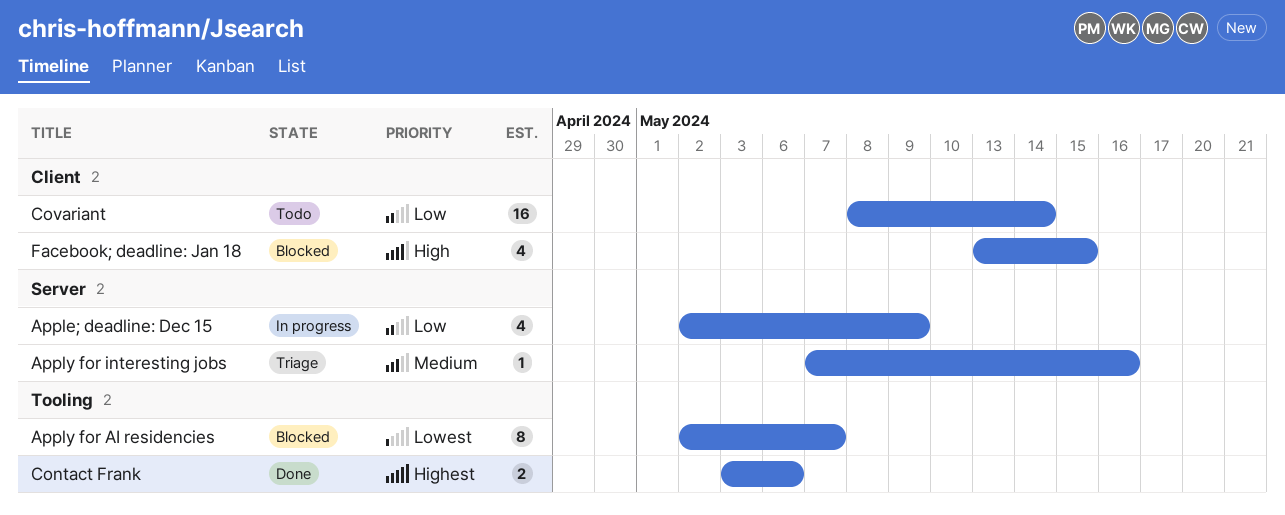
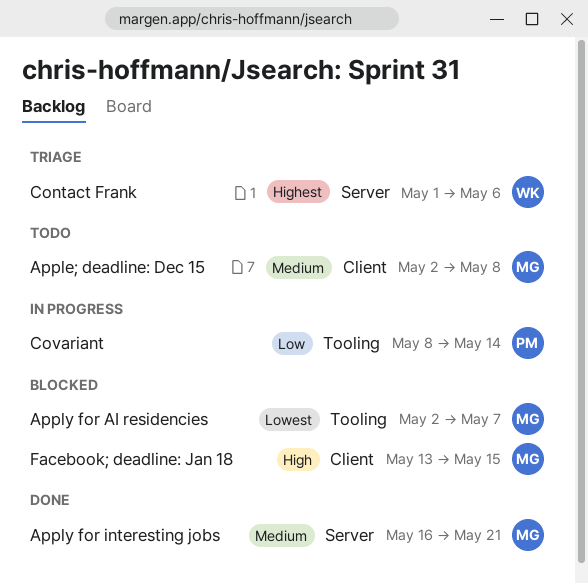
Apple; deadline: Dec 15, status: In progress -> Todo
Apple; deadline: Dec 15, priority: Low -> Medium
Apple; deadline: Dec 15, label: Server -> Client
Apple; deadline: Dec 15, due: May 9 -> May 8
Apply for interesting jobs, status: Triage -> Done
Apply for interesting jobs, start: May 7 -> May 16
Apply for interesting jobs, due: May 16 -> May 21
Contact Frank, status: Done -> Triage
Contact Frank, label: Tooling -> Server
Contact Frank, start: May 3 -> May 1
Covariant, status: Todo -> In progress
Covariant, label: Client -> Tooling

